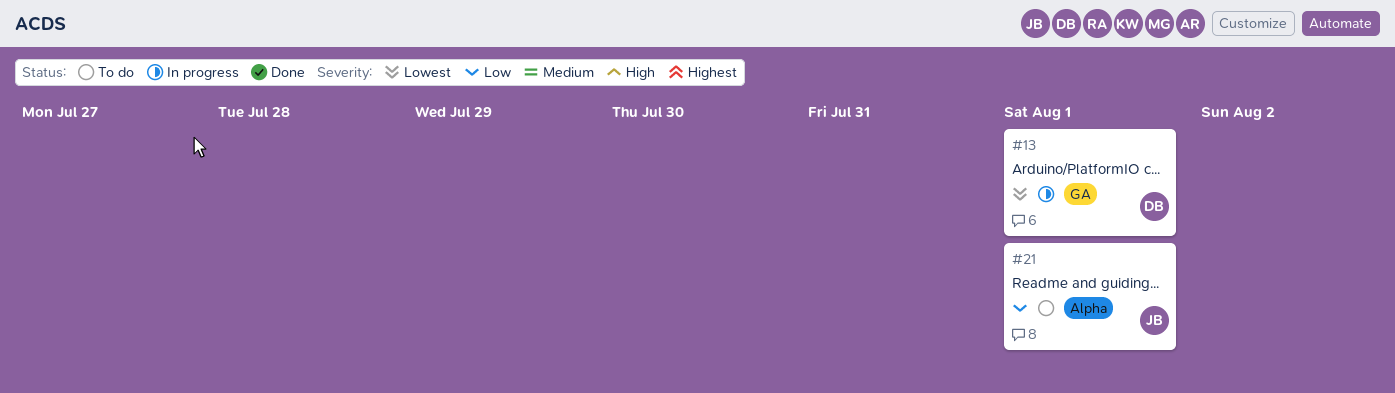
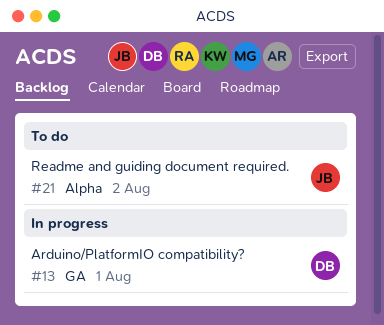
#21, day: Aug 1 -> Aug 2

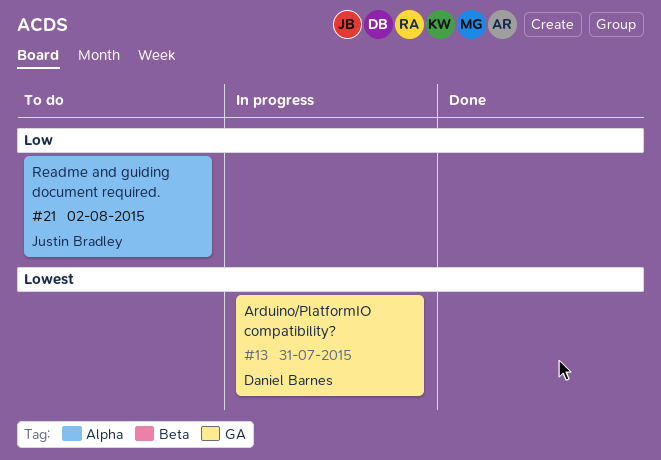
#13, day: Aug 1 -> Jul 31

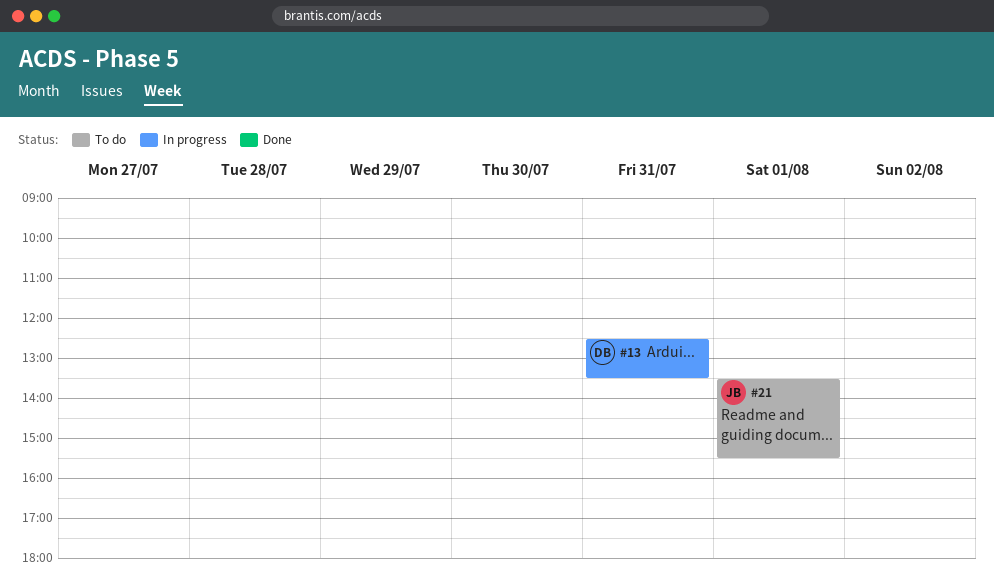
#21, day: Aug 2 -> Aug 1

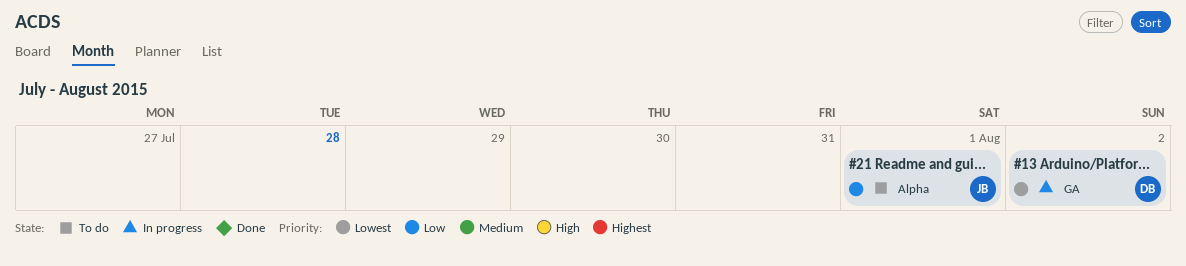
#13, day: Jul 31 -> Aug 2

